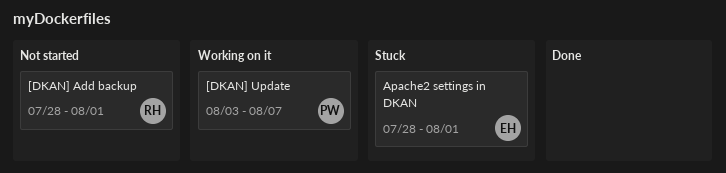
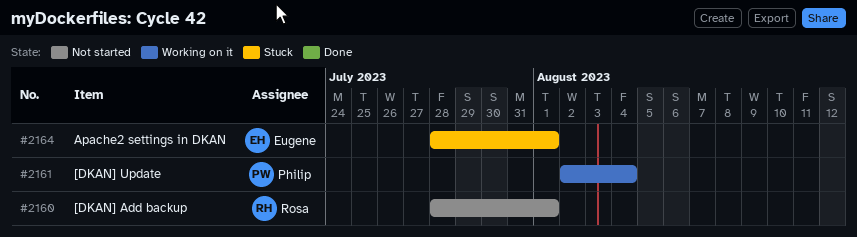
[DKAN] Update, start: Aug 3 -> Aug 2
[DKAN] Update, due: Aug 7 -> Aug 4

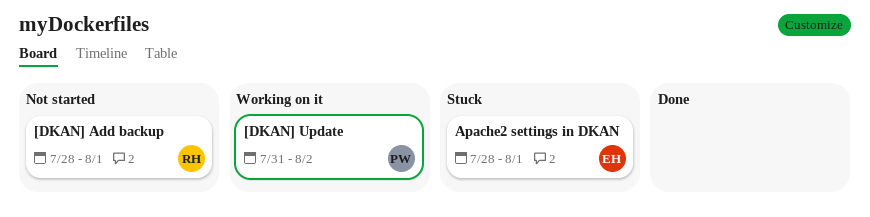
[DKAN] Update, start: Aug 2 -> Jul 31
[DKAN] Update, due: Aug 4 -> Aug 2

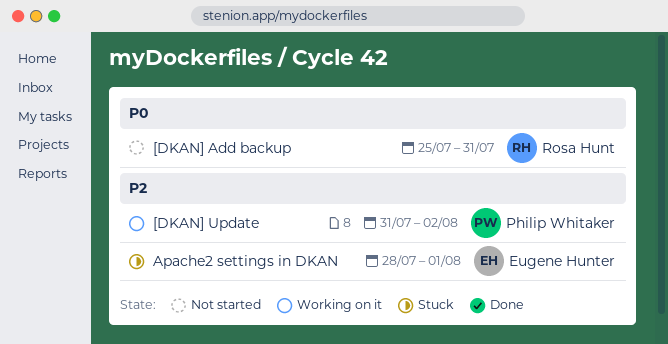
[DKAN] Add backup, start: Jul 28 -> Jul 25
[DKAN] Add backup, due: Aug 1 -> Jul 31

